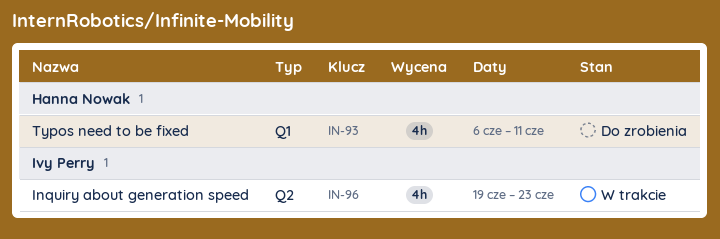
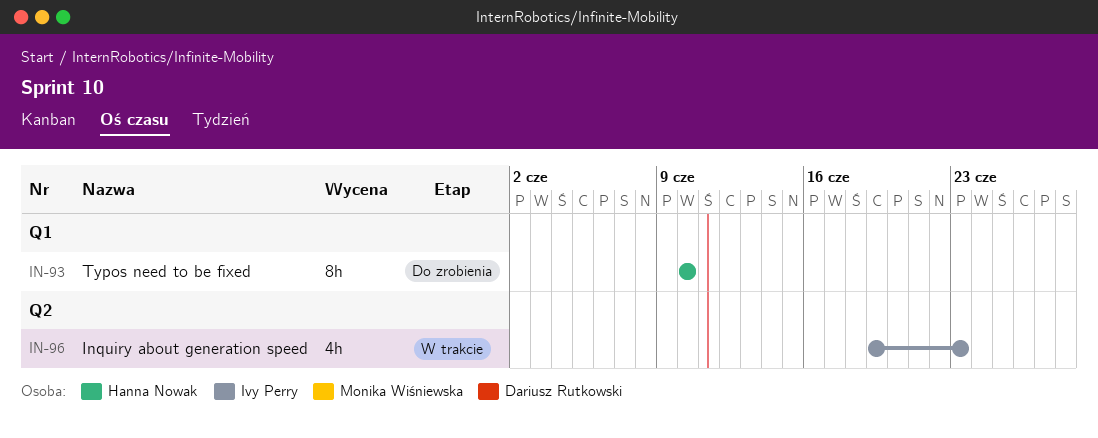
IN-93, estimate: 4h -> 8h
IN-93, start: Jun 6 -> Jun 10
IN-93, due: Jun 11 -> Jun 10

